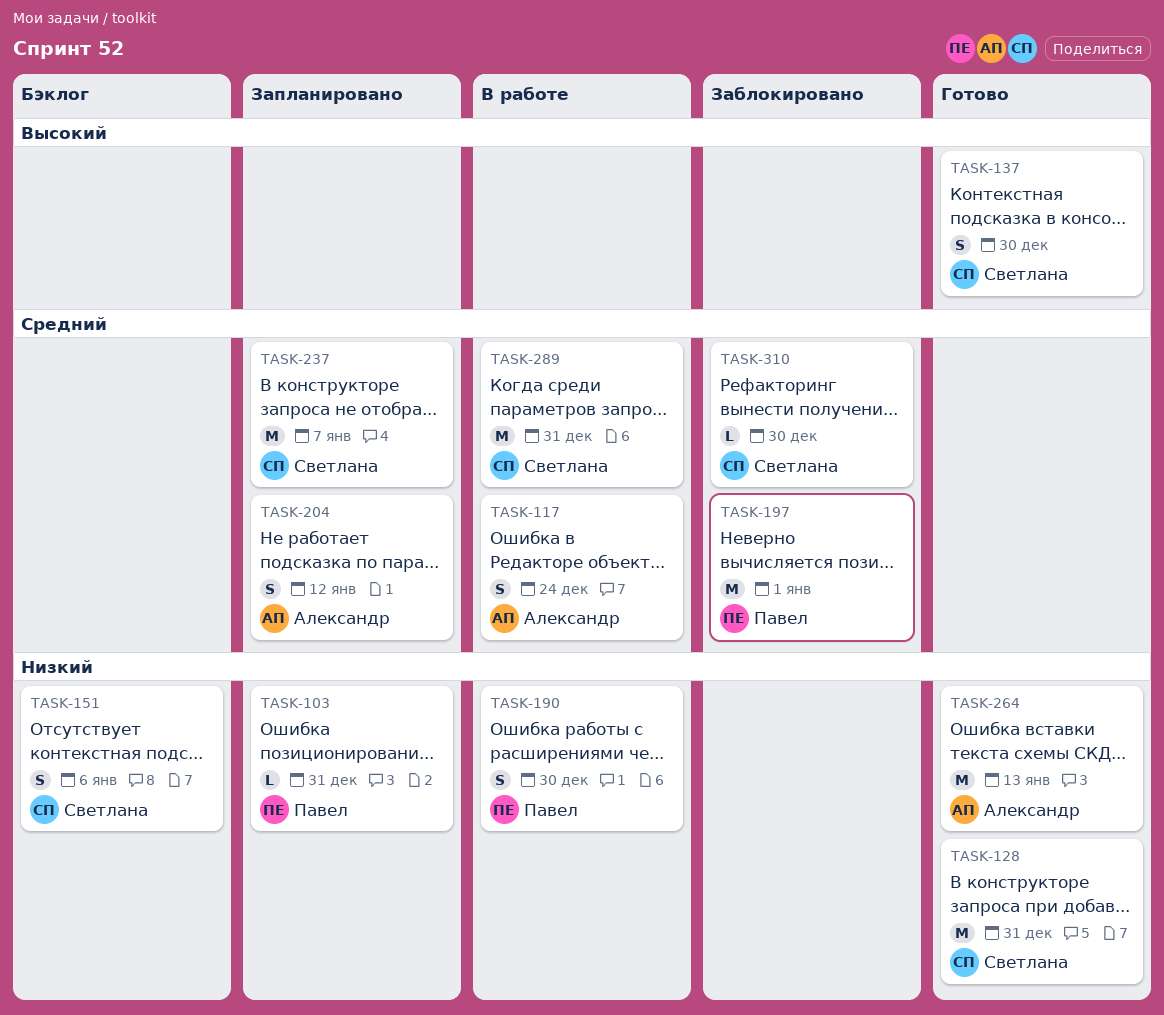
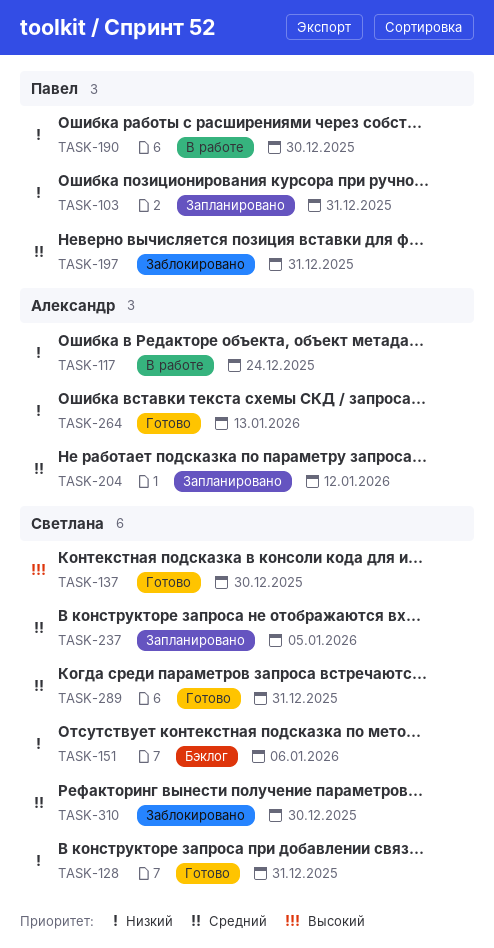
TASK-117, priority: Средний -> Низкий
TASK-197, due: Jan 1 -> Dec 31
TASK-237, due: Jan 7 -> Jan 5
TASK-289, status: В работе -> Готово

